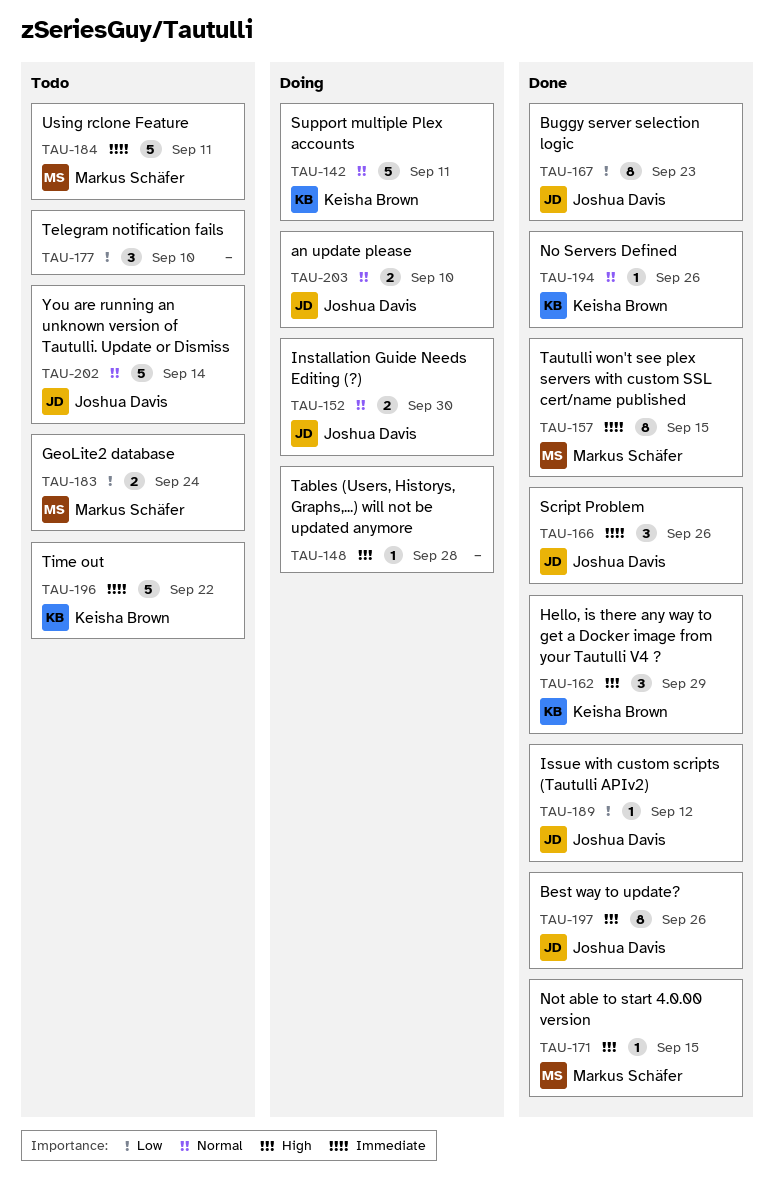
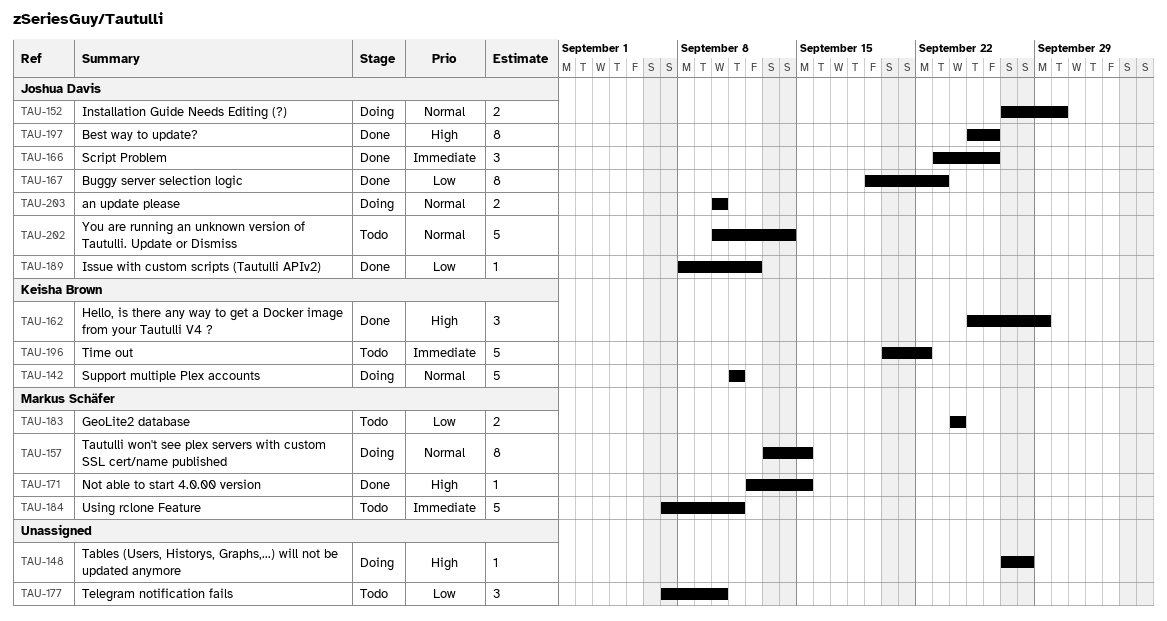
TAU-157, status: Done -> Doing
TAU-157, priority: Immediate -> Normal
TAU-194: present -> none

